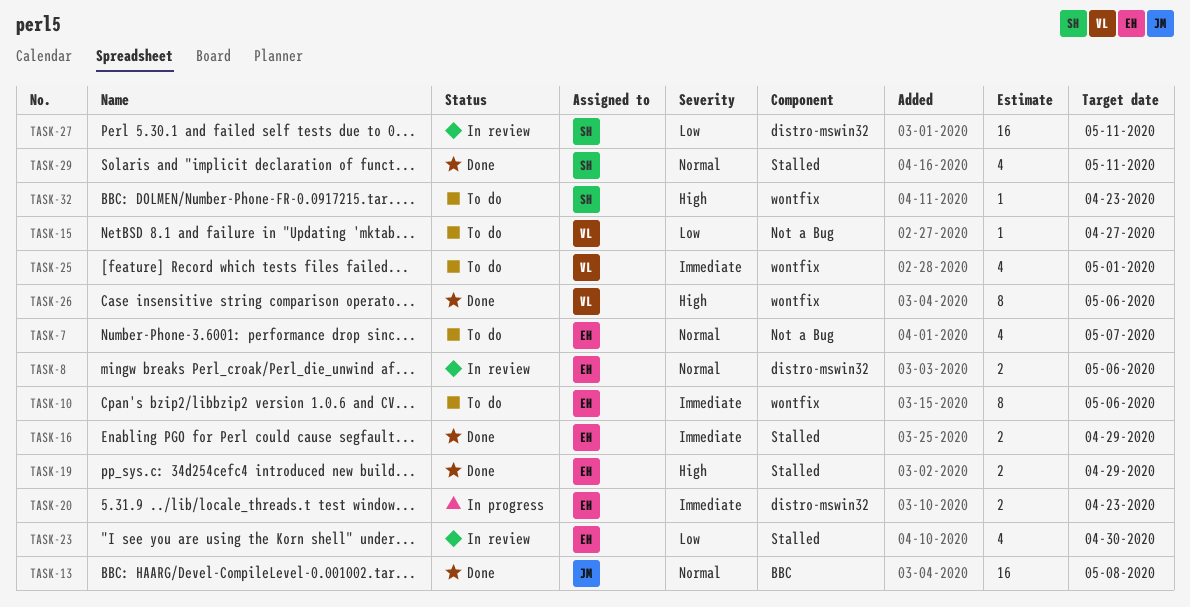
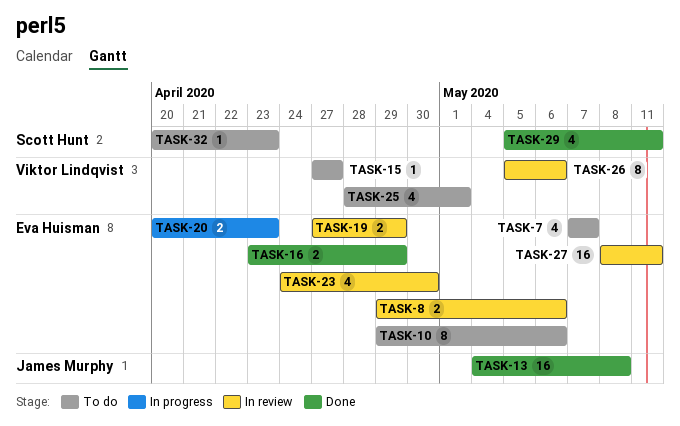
TASK-19, status: Done -> In review
TASK-26, status: Done -> In review
TASK-27, owner: Scott Hunt -> Eva Huisman

